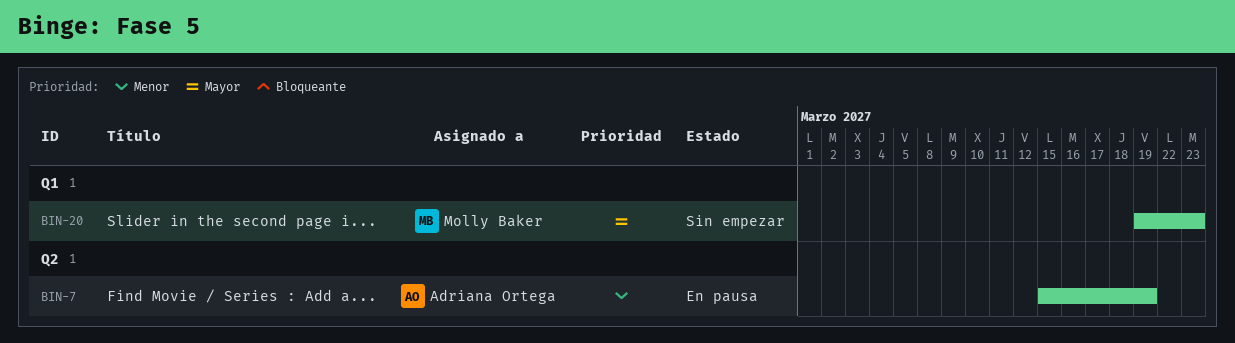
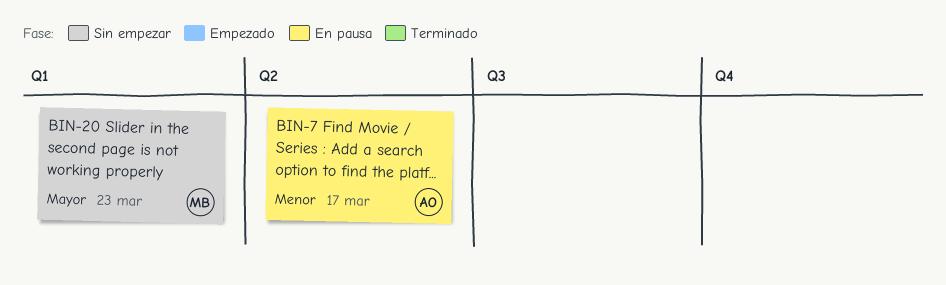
BIN-7, due: Mar 19 -> Mar 17

